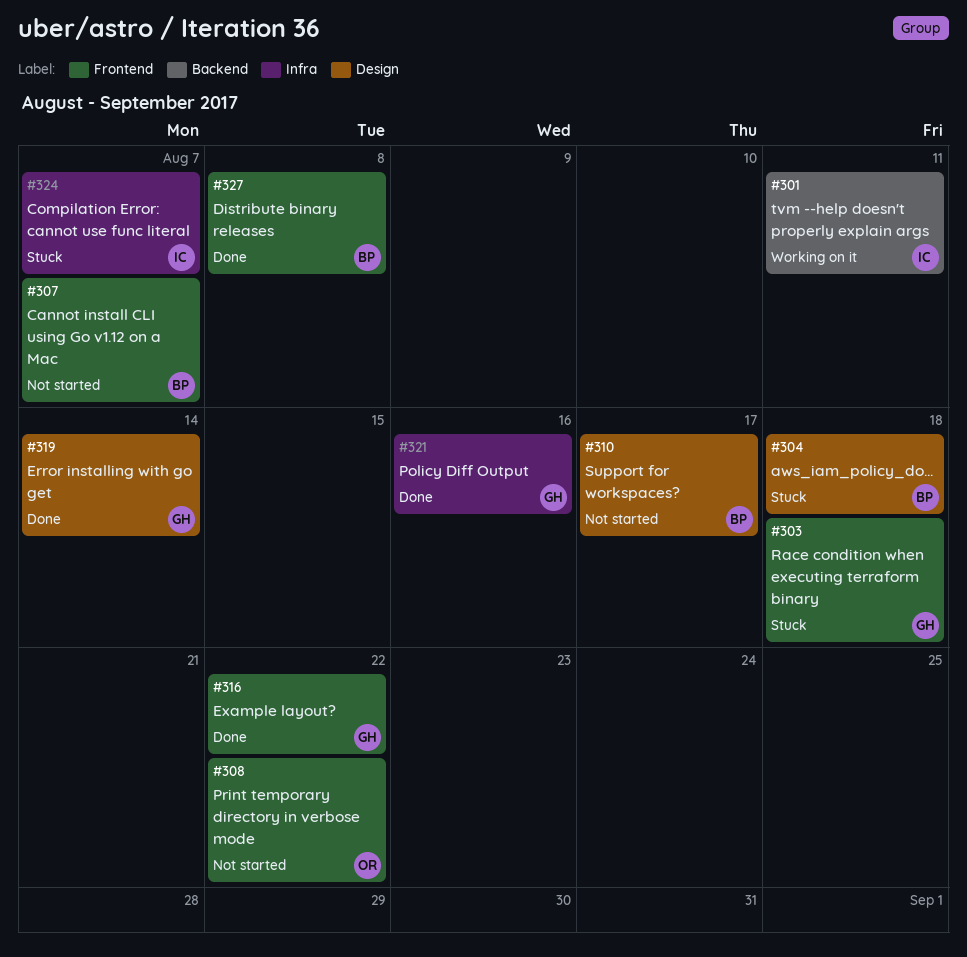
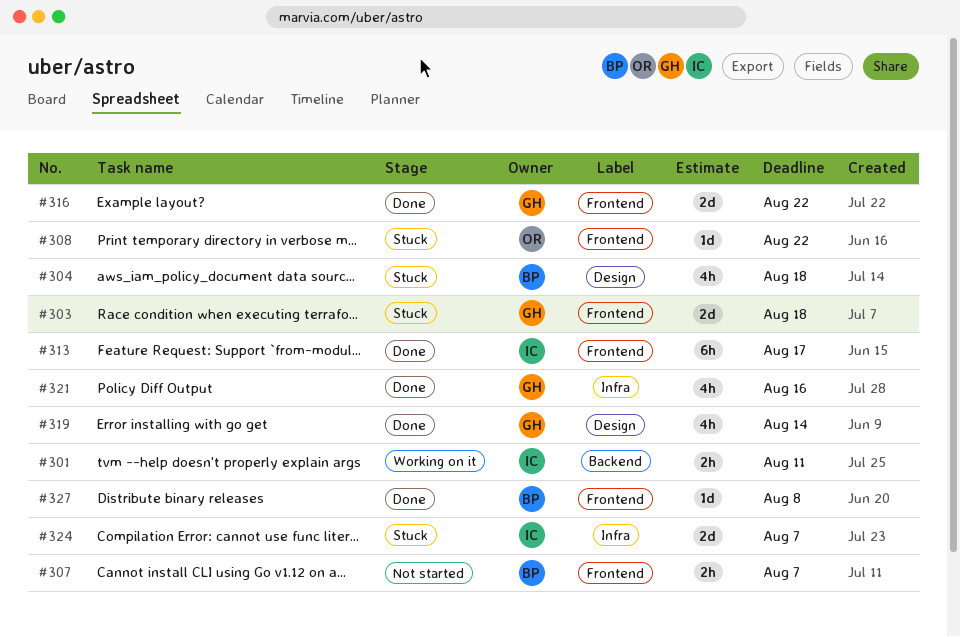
#308, status: Not started -> Stuck
#310: present -> none
#313: none -> present

